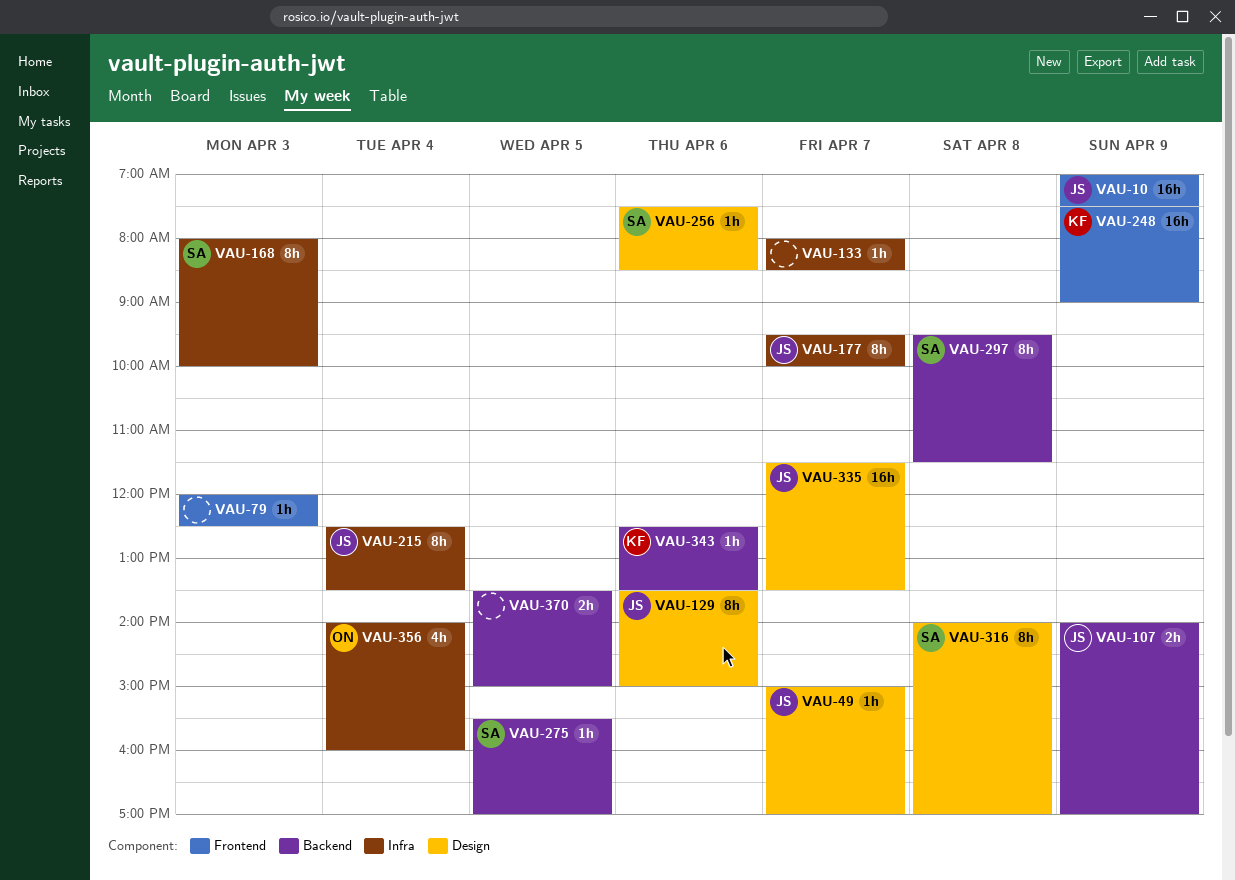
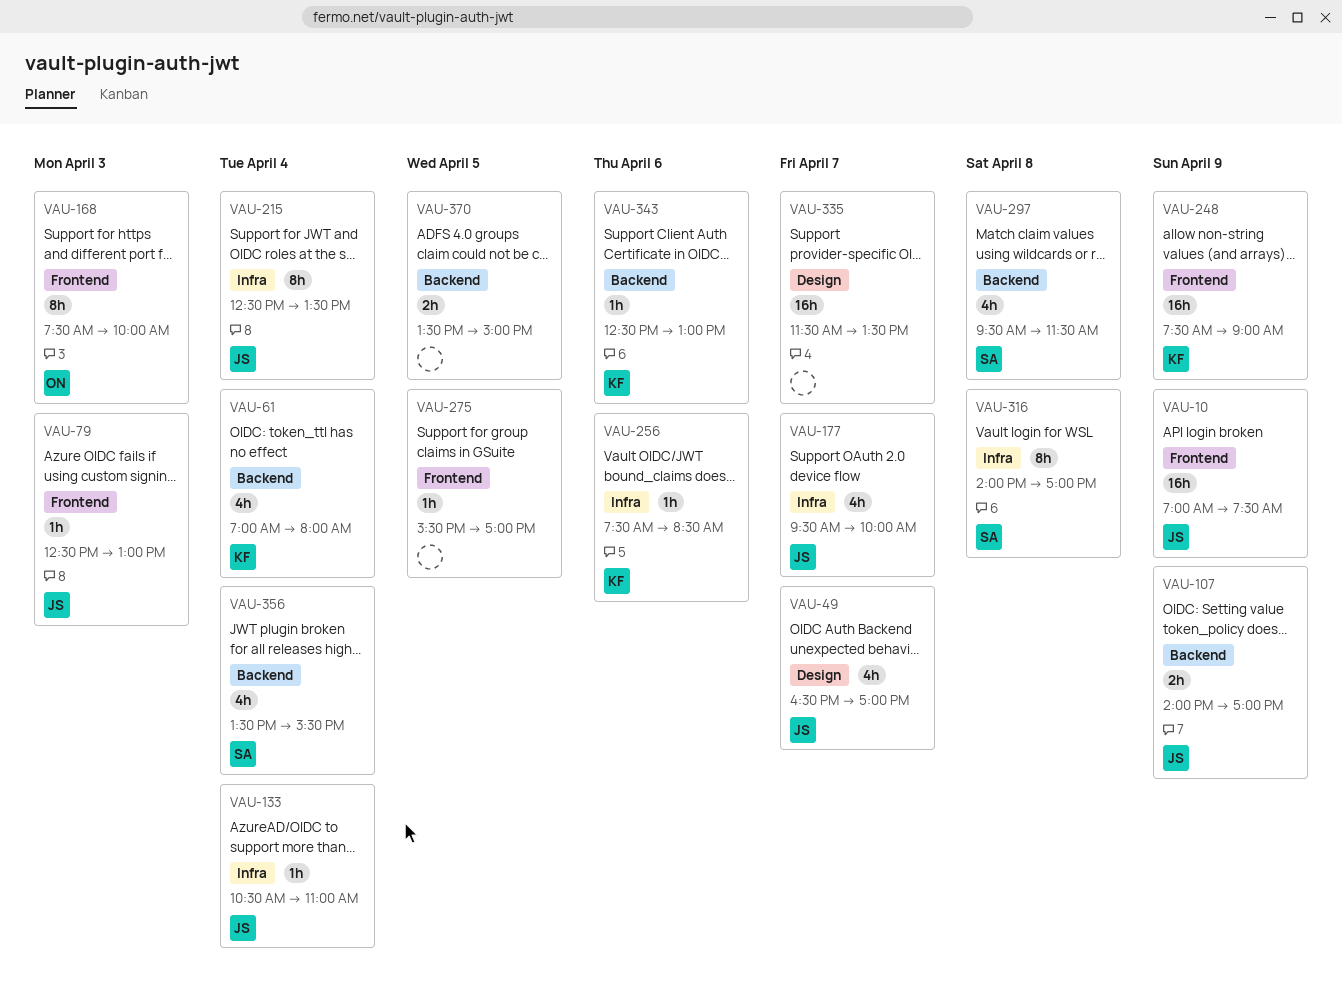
VAU-49, estimate: 1h -> 4h
VAU-49, begins: 15:00 -> 16:30
VAU-61: none -> present
VAU-79, owner: none -> JS
VAU-79, begins: 12:00 -> 12:30
VAU-79, ends: 12:30 -> 13:00
VAU-129: present -> none
VAU-133, owner: none -> JS
VAU-133, day: Apr 7 -> Apr 4
VAU-133, begins: 08:00 -> 10:30
VAU-133, ends: 08:30 -> 11:00
VAU-168, owner: SA -> ON
VAU-168, label: Infra -> Frontend
VAU-168, begins: 08:00 -> 07:30
VAU-177, estimate: 8h -> 4h
VAU-256, owner: SA -> KF
VAU-256, label: Design -> Infra
VAU-275, owner: SA -> none
VAU-275, label: Backend -> Frontend
VAU-297, estimate: 8h -> 4h
VAU-316, label: Design -> Infra
VAU-335, owner: JS -> none
VAU-343, ends: 13:30 -> 13:00
VAU-356, owner: ON -> SA
VAU-356, label: Infra -> Backend
VAU-356, begins: 14:00 -> 13:30
VAU-356, ends: 16:00 -> 15:30

